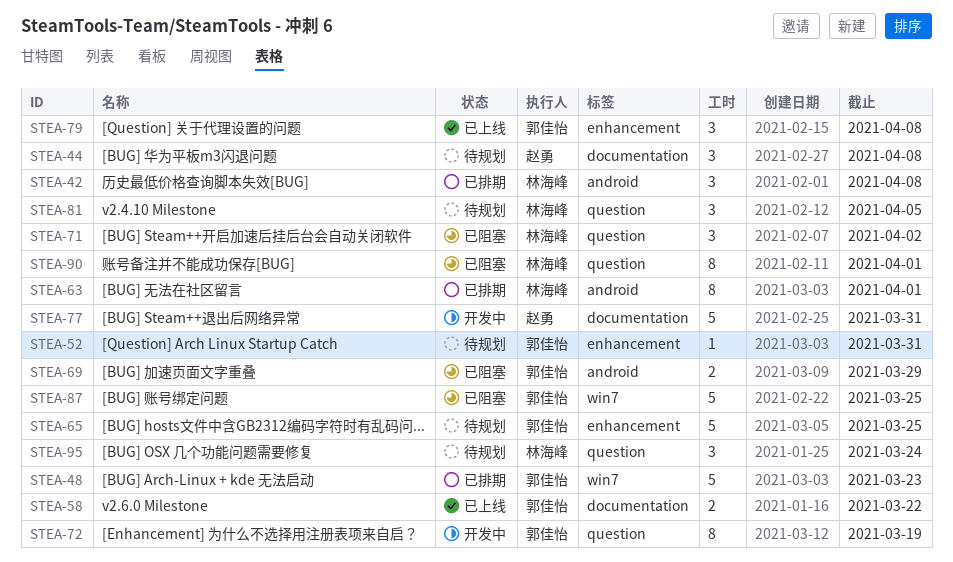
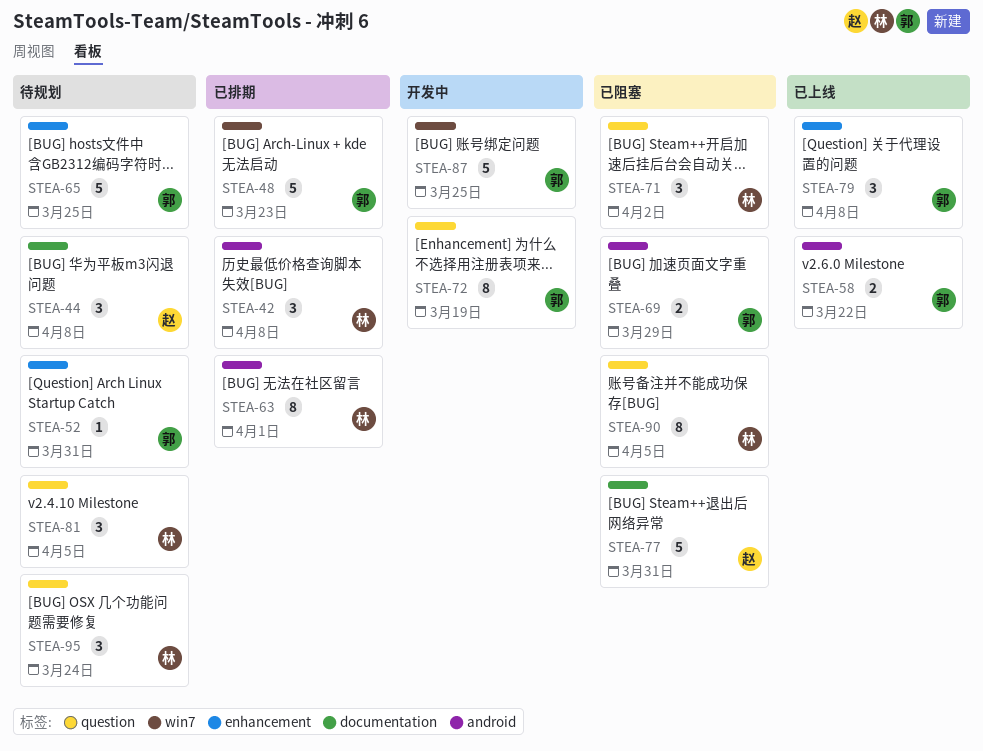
STEA-58, label: documentation -> android
STEA-77, status: 开发中 -> 已阻塞
STEA-87, status: 已阻塞 -> 开发中
STEA-90, due: Apr 1 -> Apr 5

